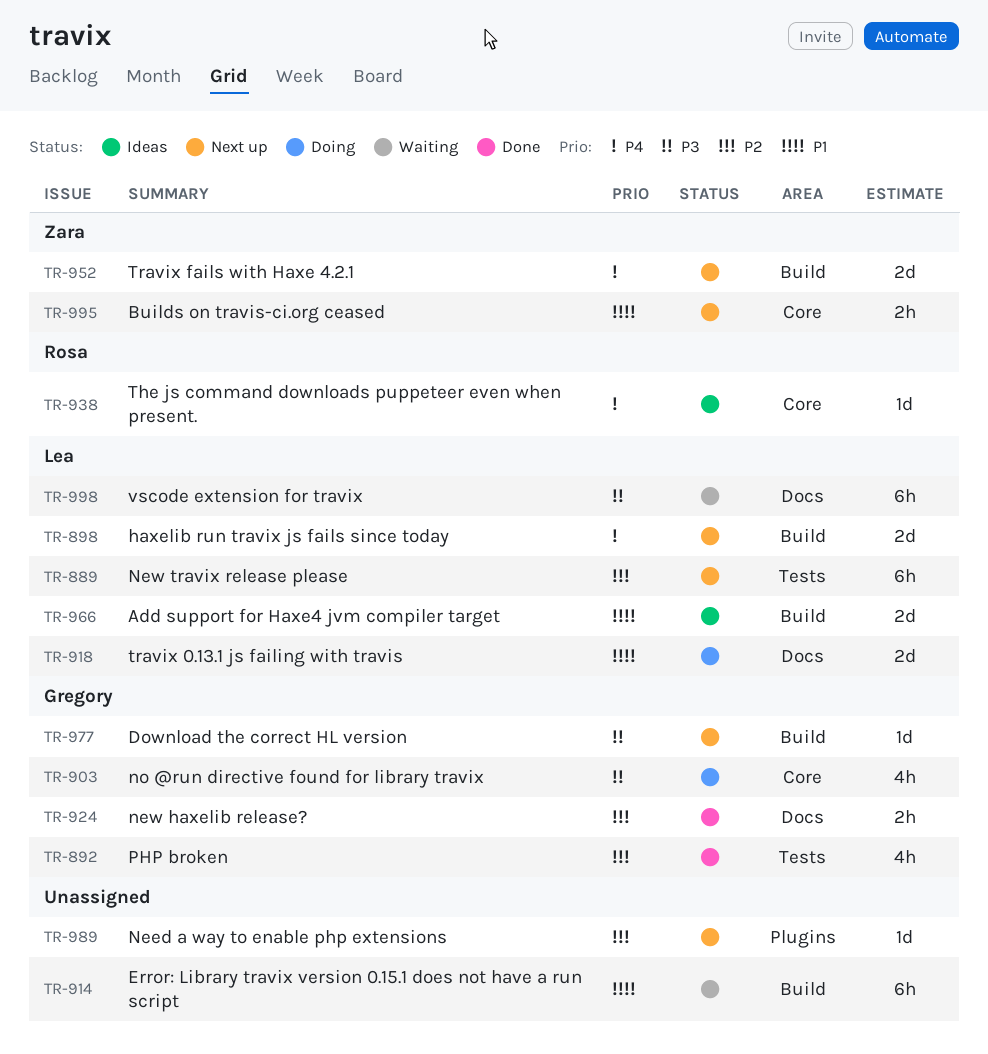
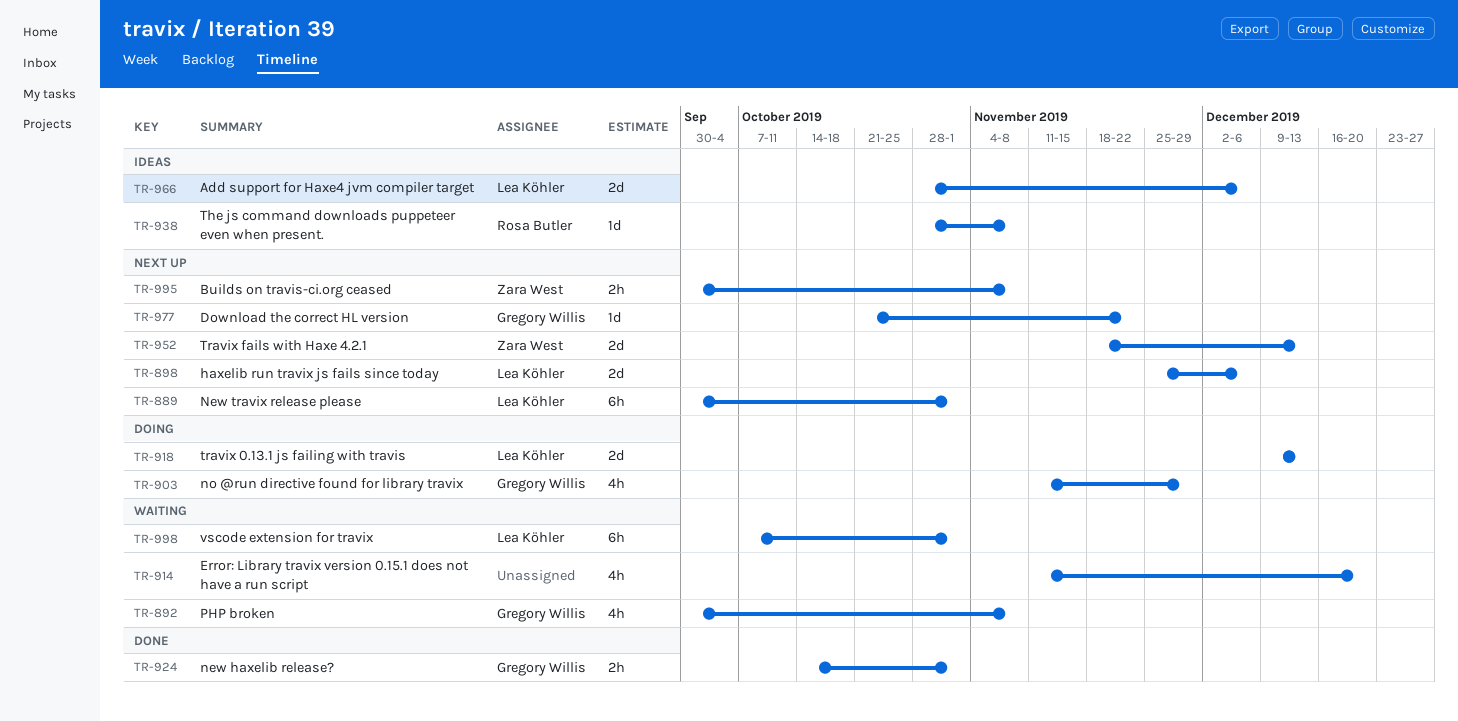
TR-892, status: Done -> Waiting
TR-914, estimate: 6h -> 4h
TR-989: present -> none

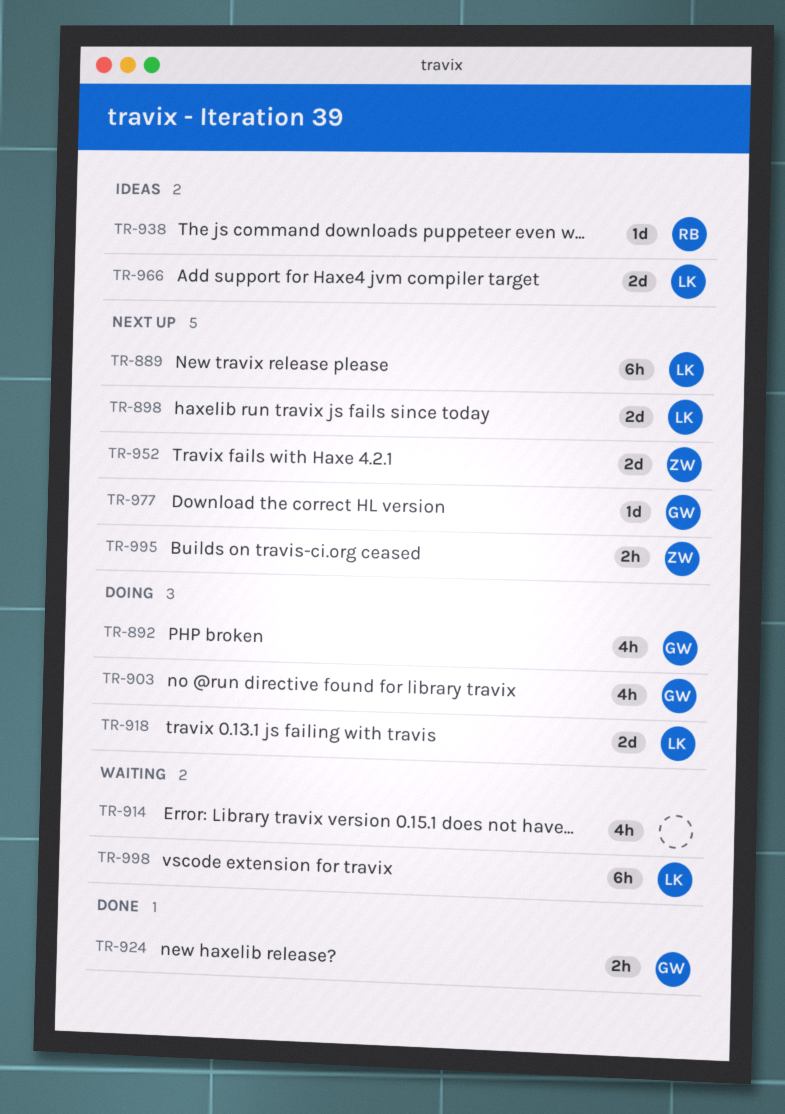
TR-892, status: Waiting -> Doing

